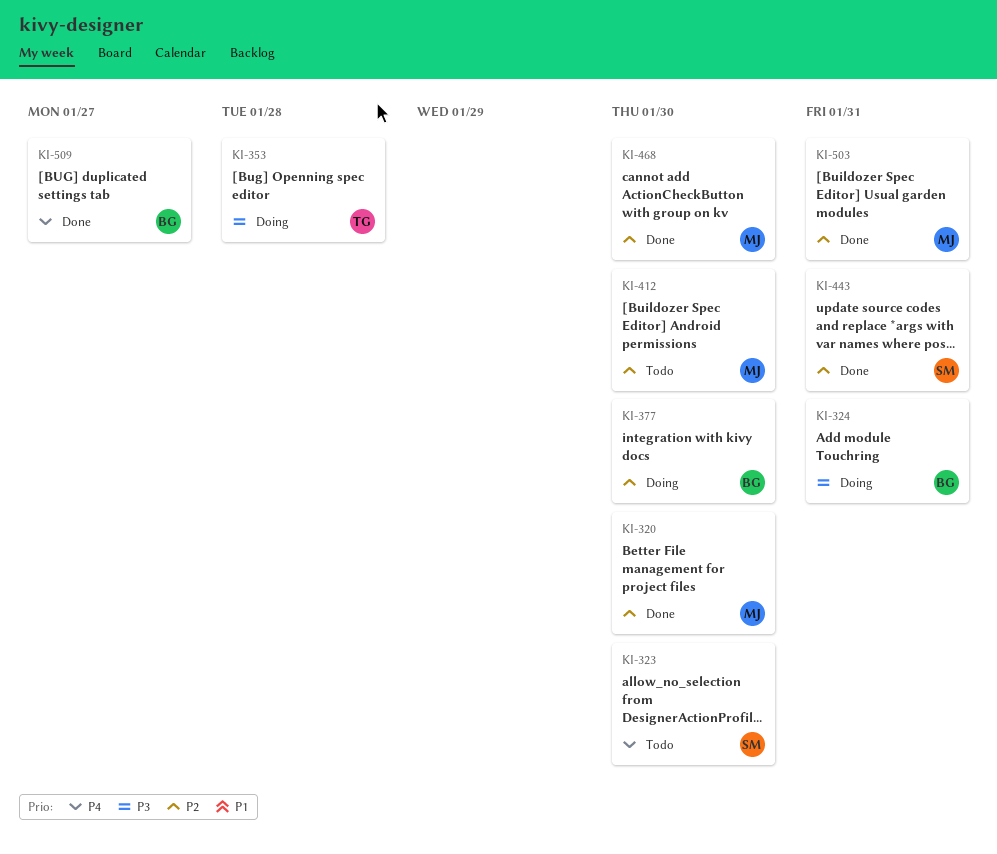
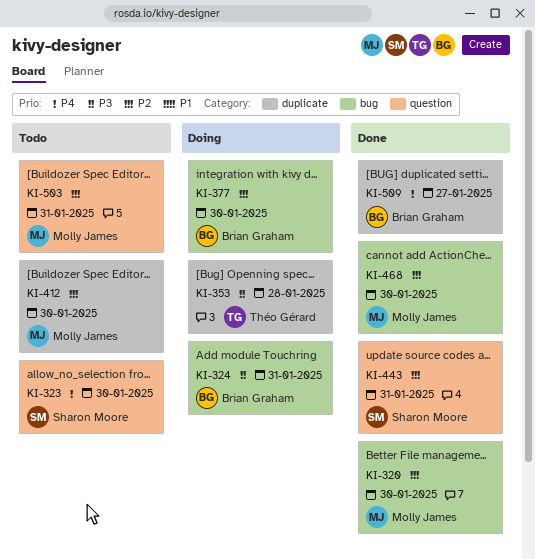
KI-503, status: Done -> Todo

